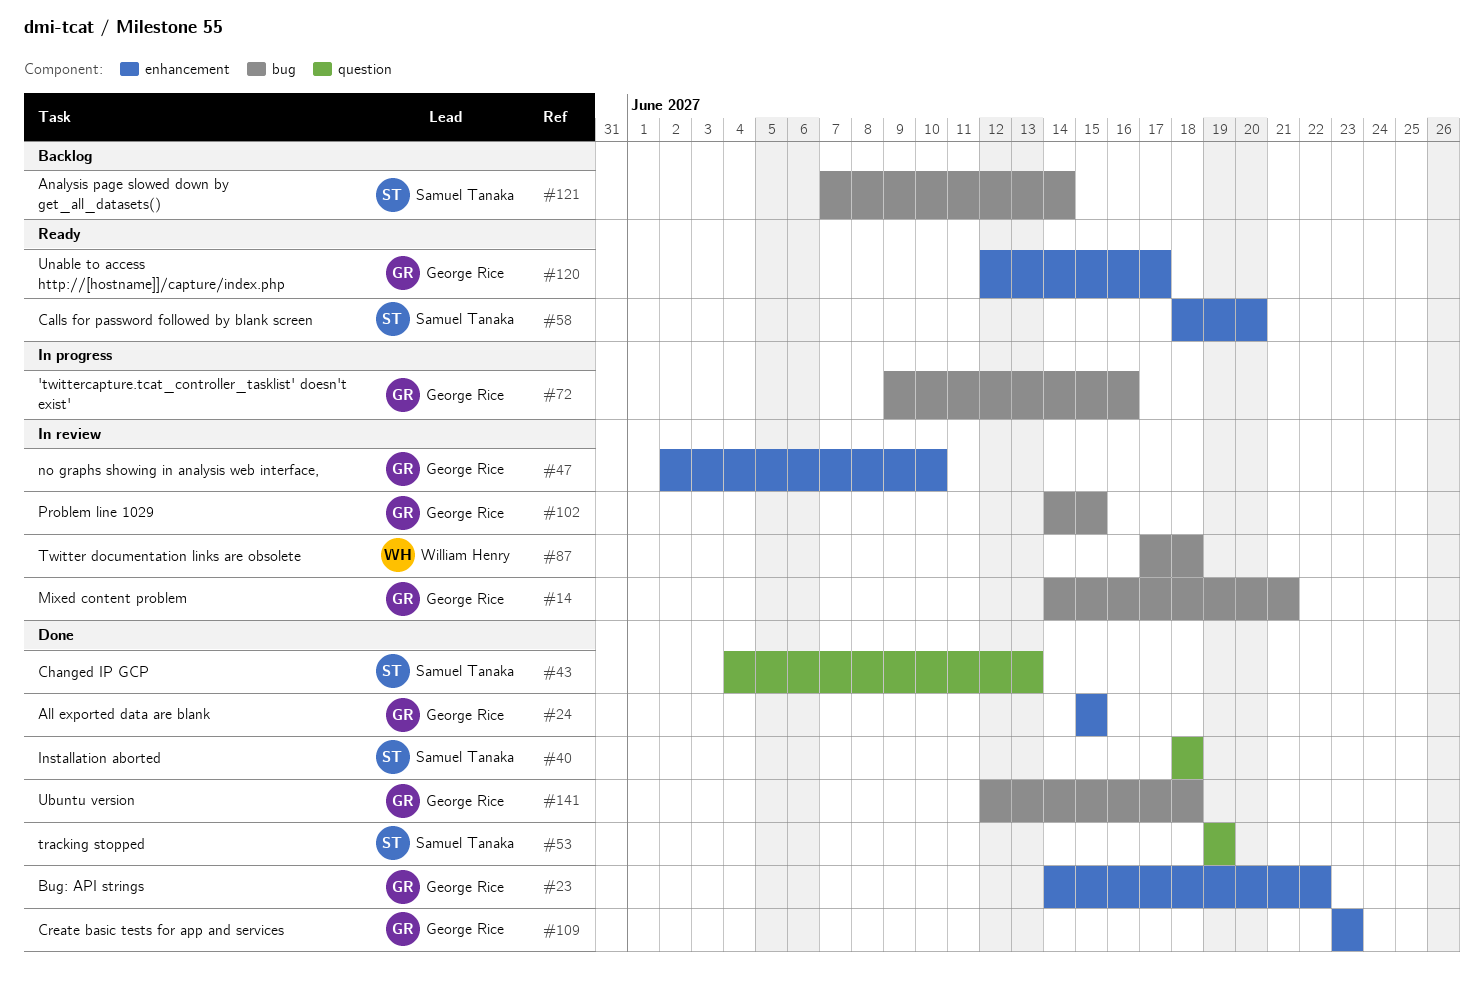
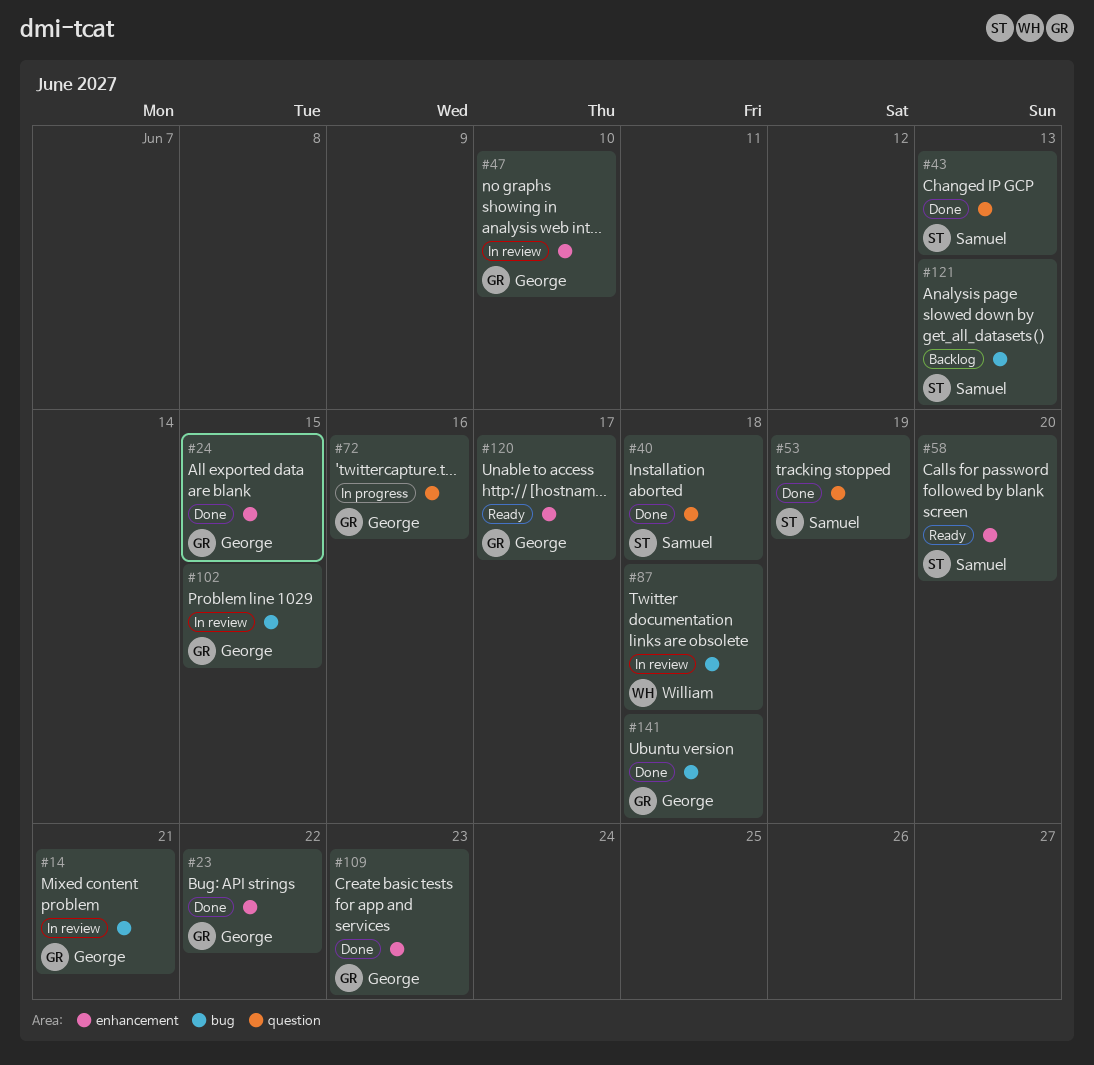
#72, label: bug -> question
#121, due: Jun 14 -> Jun 13

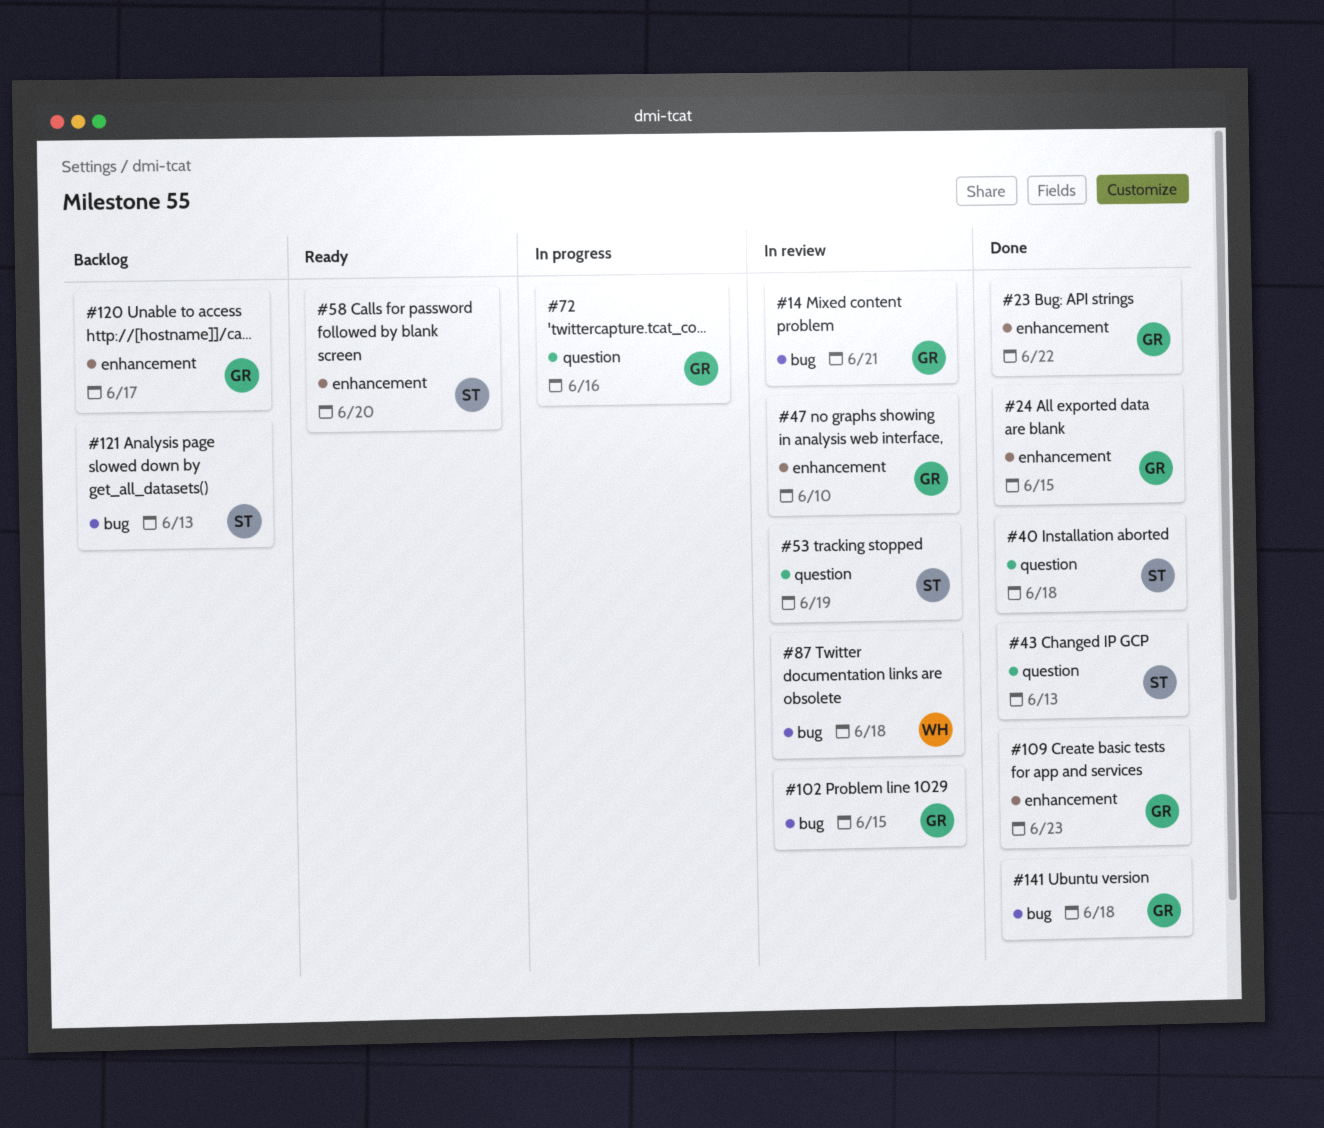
#53, status: Done -> In review
#120, status: Ready -> Backlog

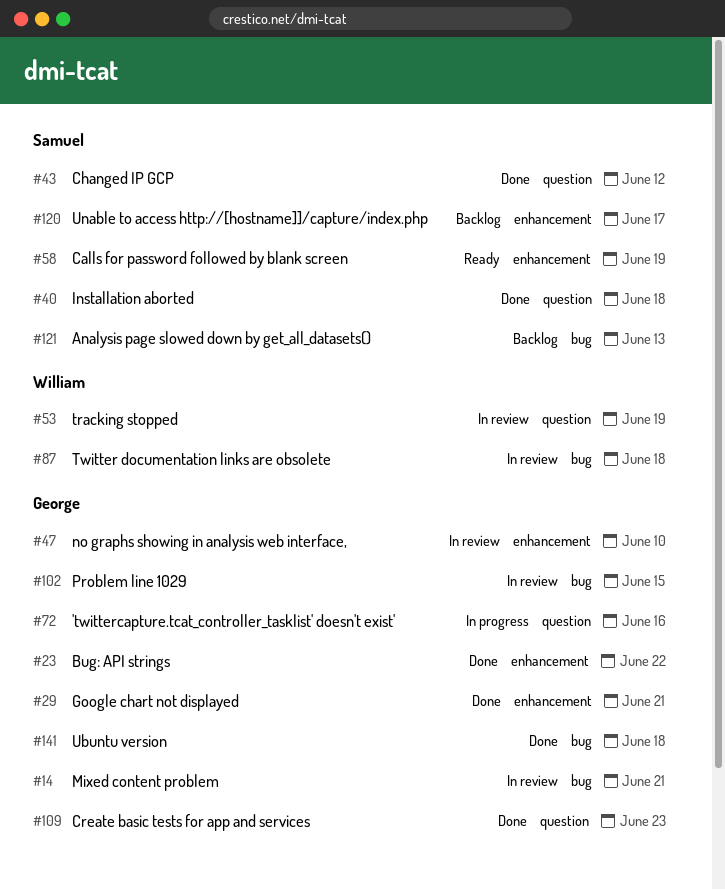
#24: present -> none
#29: none -> present
#43, due: Jun 13 -> Jun 12
#53, owner: Samuel -> William
#58, due: Jun 20 -> Jun 19
#109, label: enhancement -> question
#120, owner: George -> Samuel

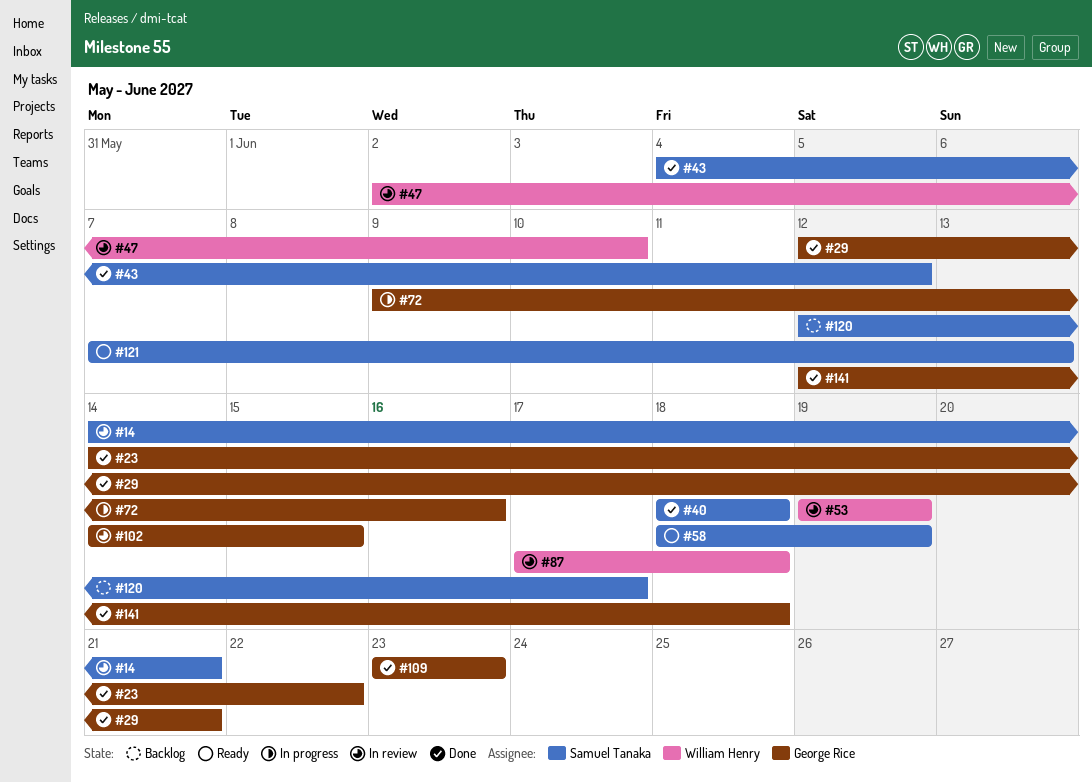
#14, owner: George Rice -> Samuel Tanaka
#47, owner: George Rice -> William Henry
#121, status: Backlog -> Ready

